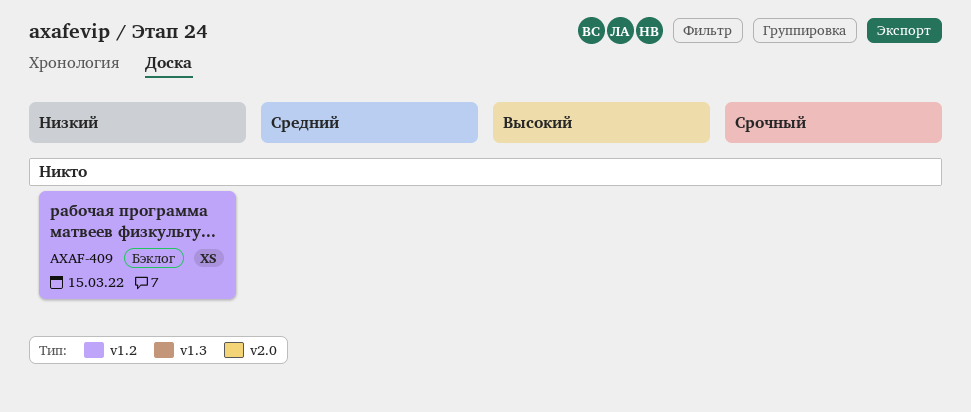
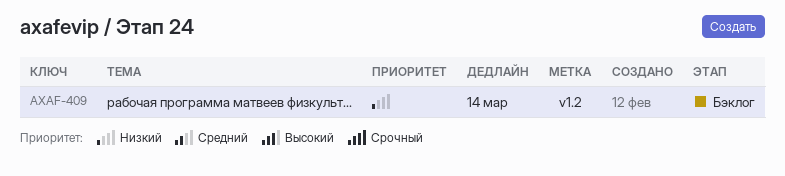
AXAF-409, due: Mar 15 -> Mar 14

